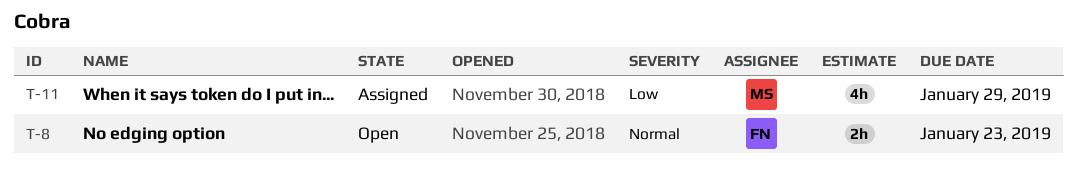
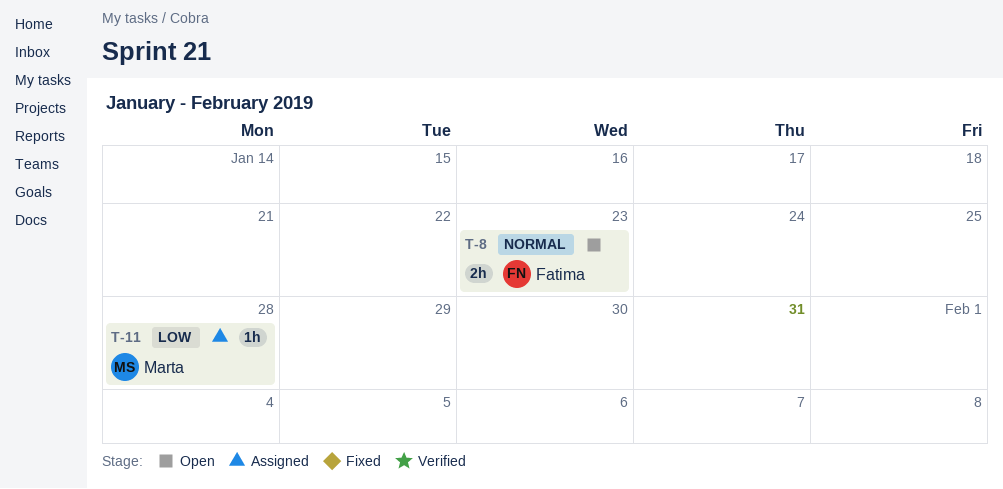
T-11, estimate: 4h -> 1h
T-11, due: Jan 29 -> Jan 28

